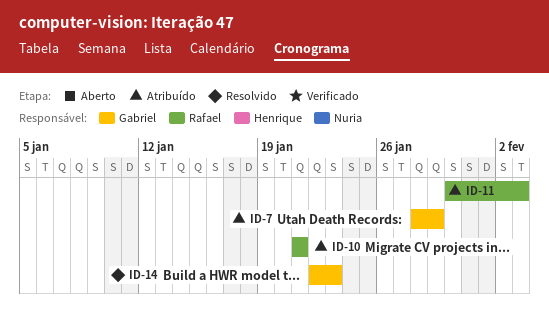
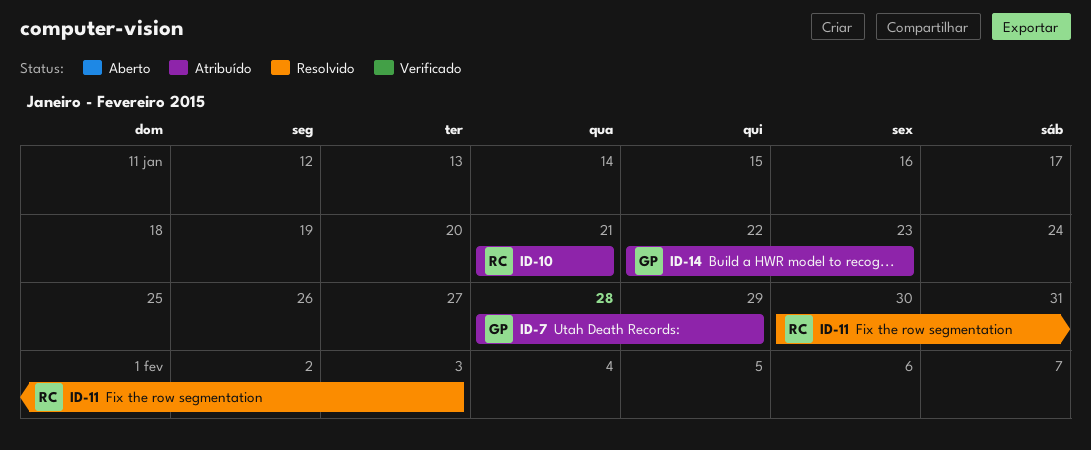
ID-11, status: Atribuído -> Resolvido
ID-14, status: Resolvido -> Atribuído

